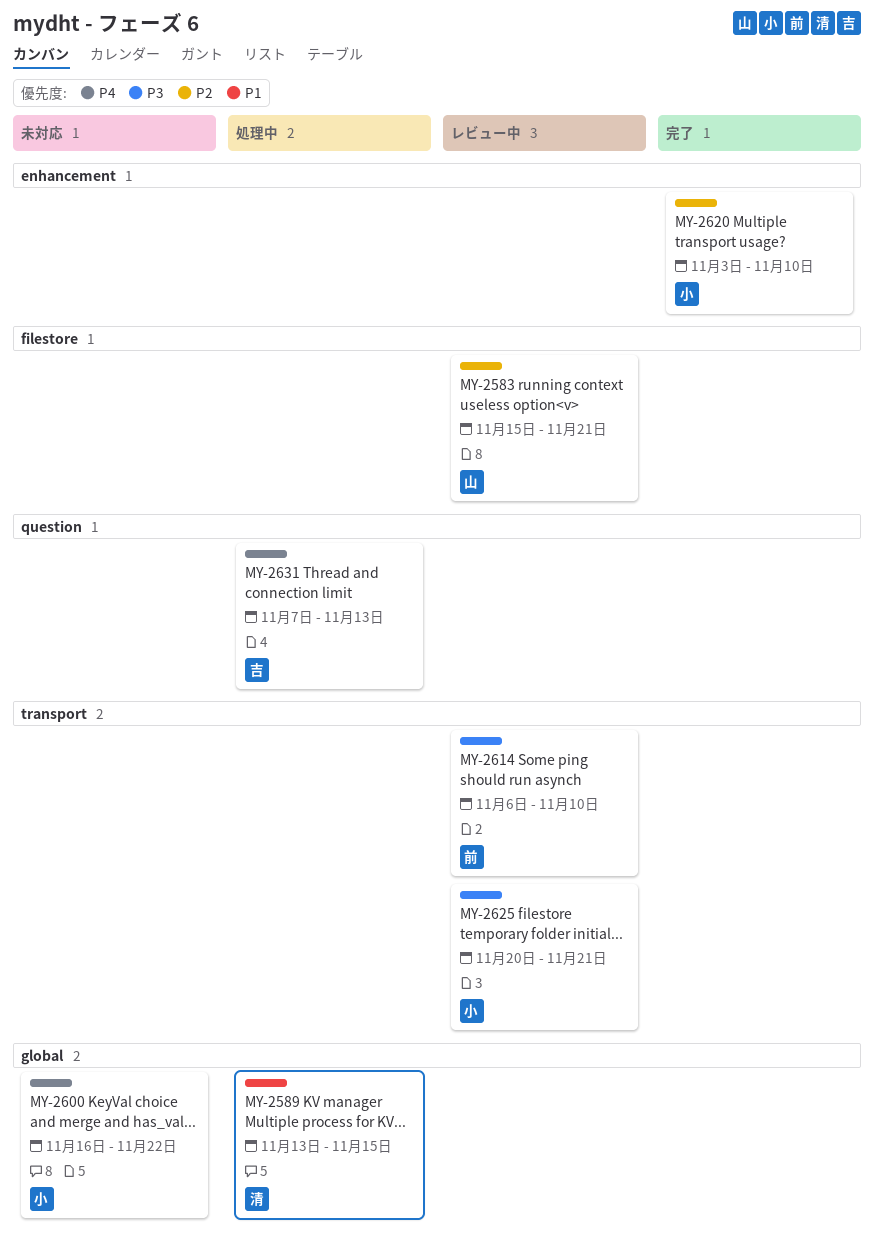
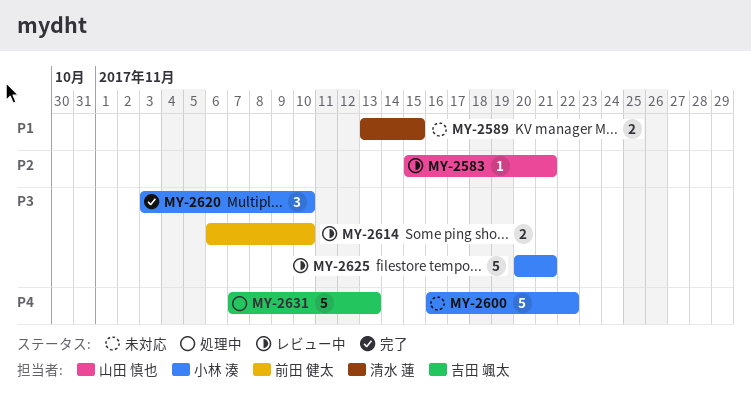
MY-2589, status: 処理中 -> 未対応
MY-2620, priority: P2 -> P3

